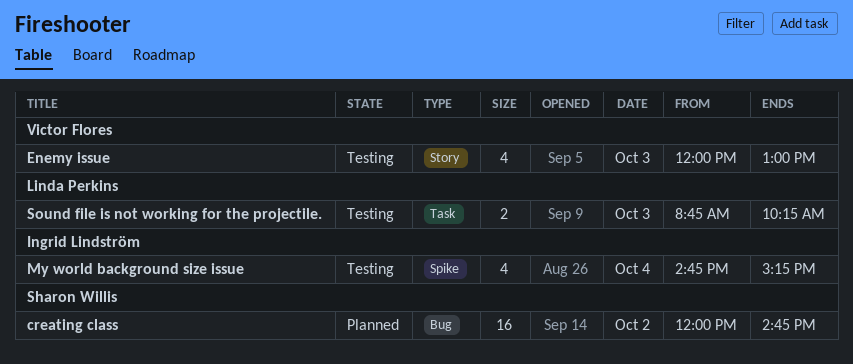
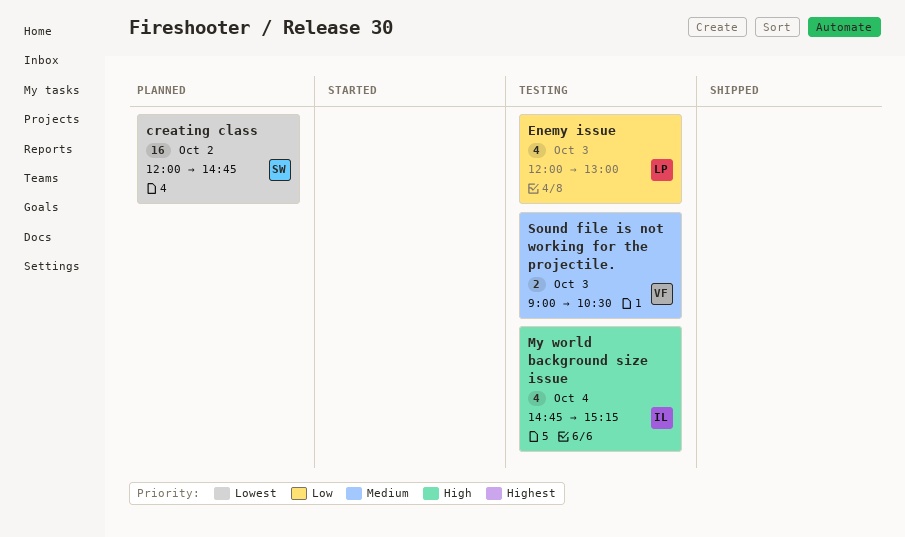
Enemy issue, owner: Victor Flores -> Linda Perkins
Sound file is not working for the projectile., owner: Linda Perkins -> Victor Flores
Sound file is not working for the projectile., begins: 08:45 -> 09:00
Sound file is not working for the projectile., ends: 10:15 -> 10:30

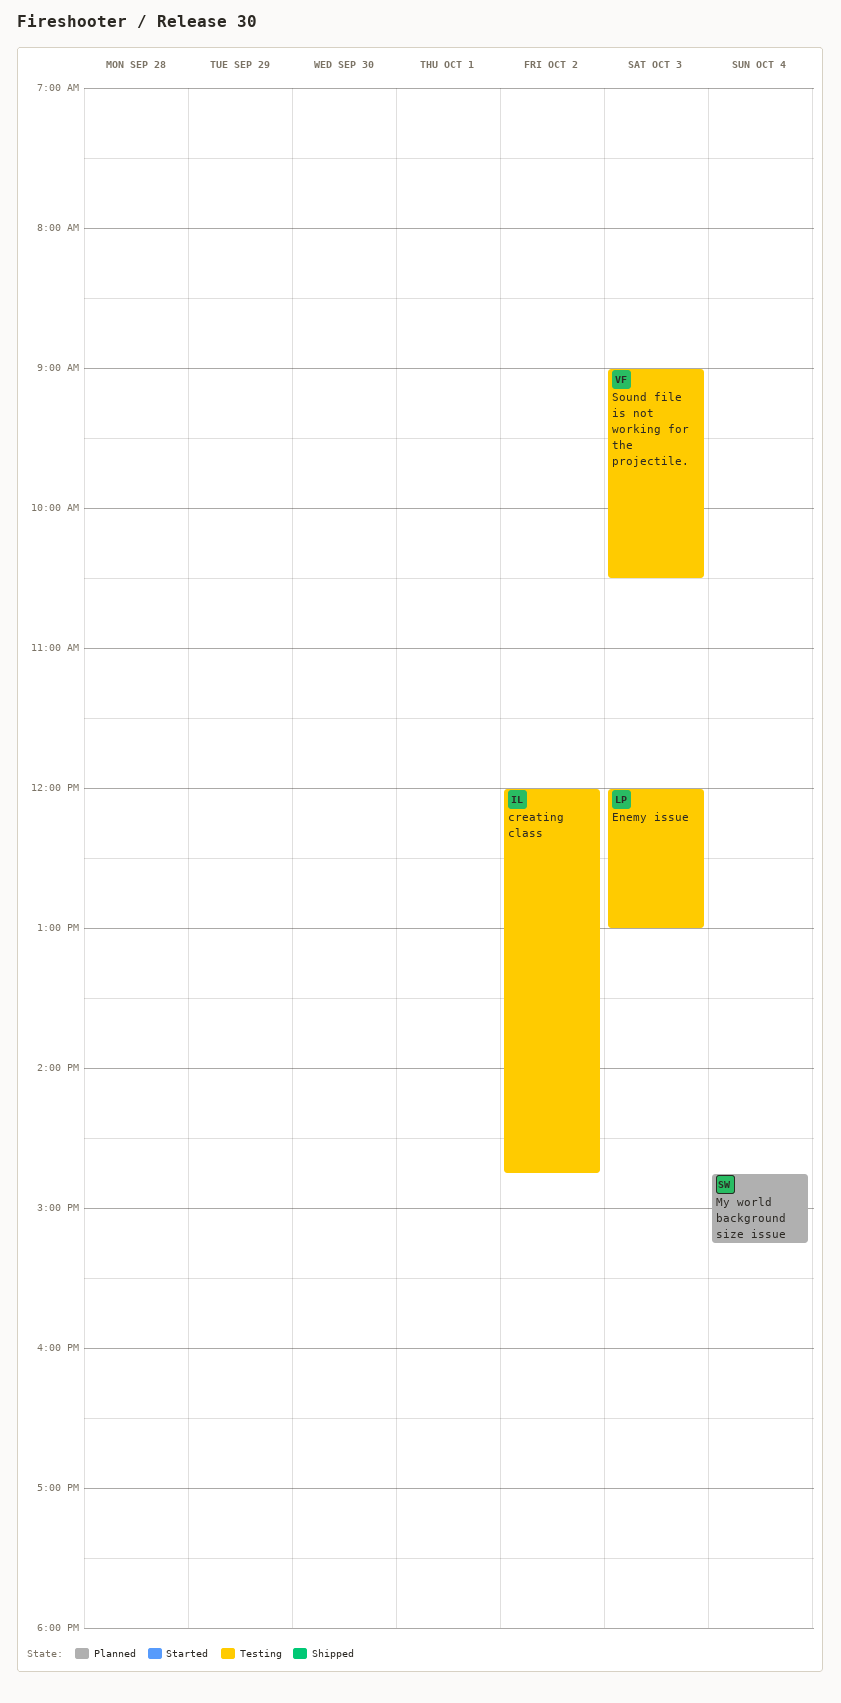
creating class, status: Planned -> Testing
creating class, owner: SW -> IL
My world background size issue, status: Testing -> Planned
My world background size issue, owner: IL -> SW

